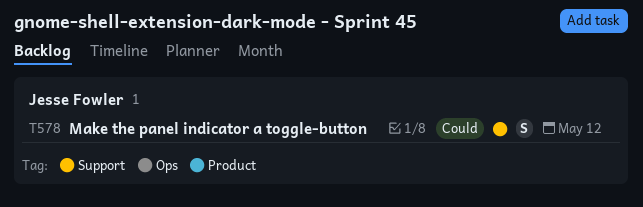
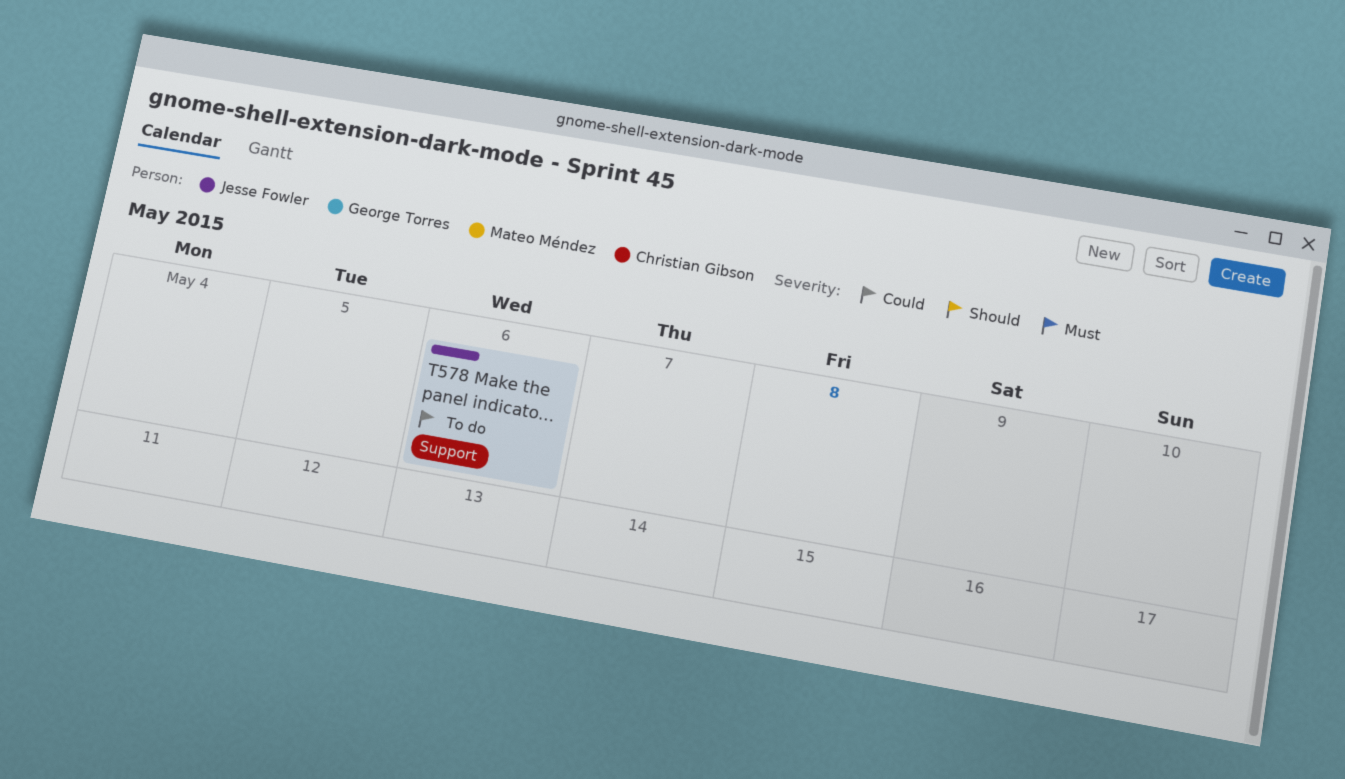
T578, due: May 12 -> May 6

